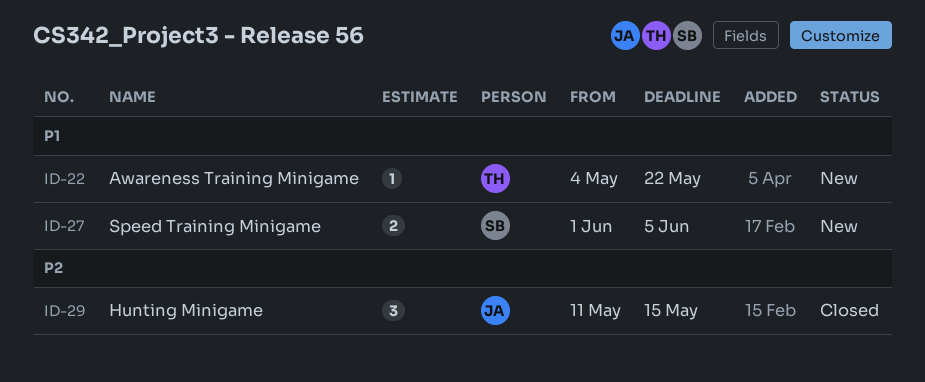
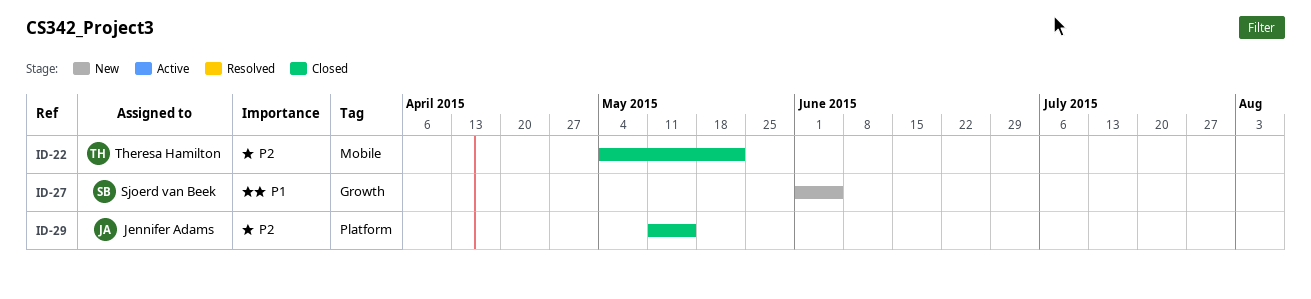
ID-22, status: New -> Closed
ID-22, priority: P1 -> P2

